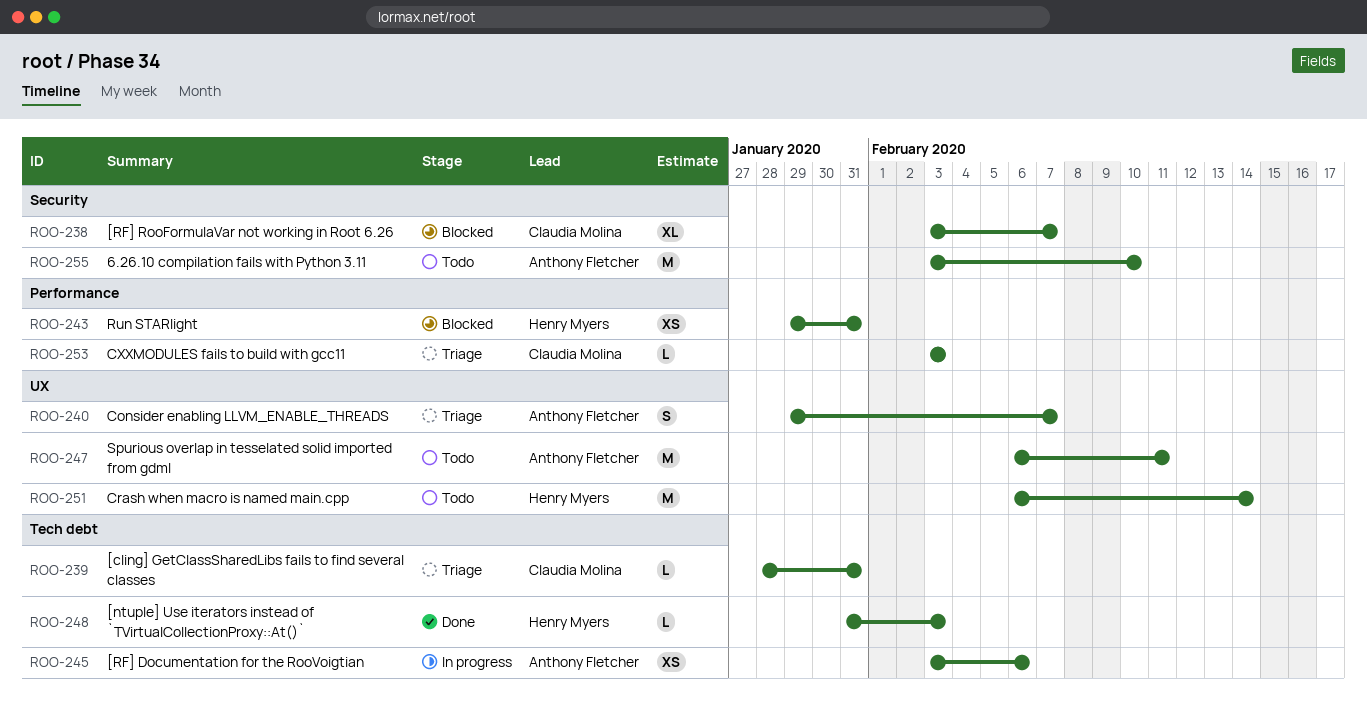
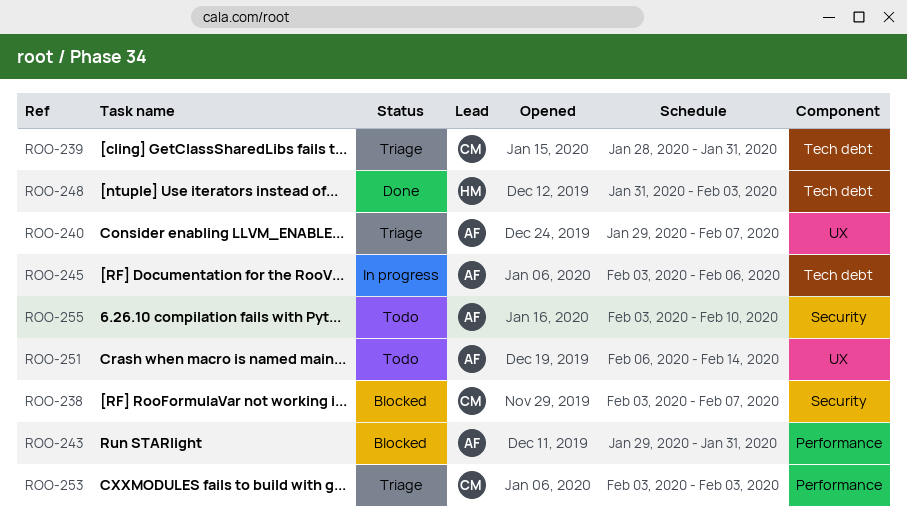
ROO-243, owner: Henry Myers -> Anthony Fletcher
ROO-247: present -> none
ROO-251, owner: Henry Myers -> Anthony Fletcher

